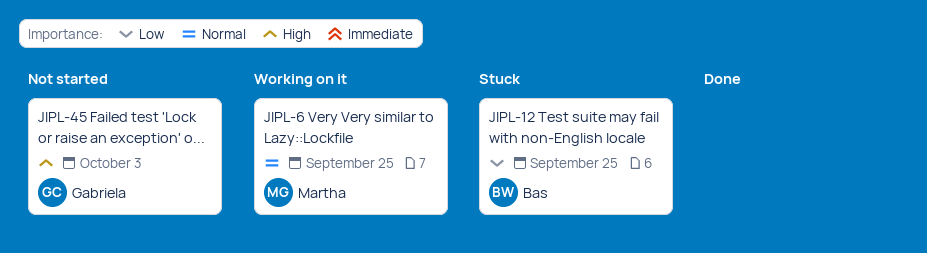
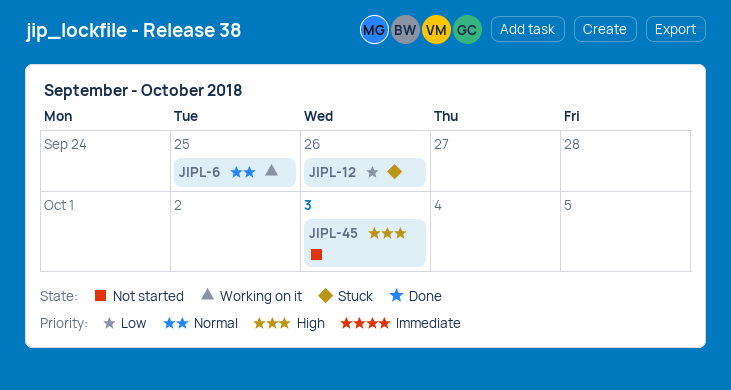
JIPL-12, due: Sep 25 -> Sep 26

